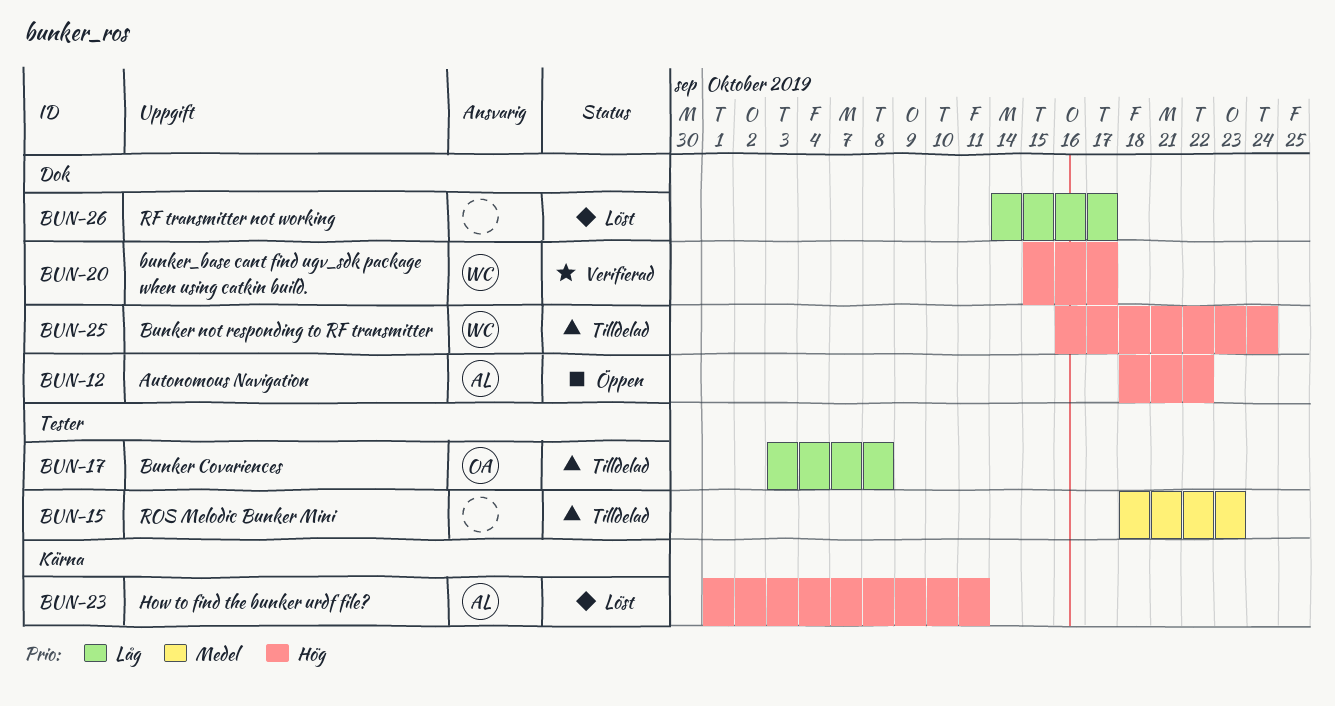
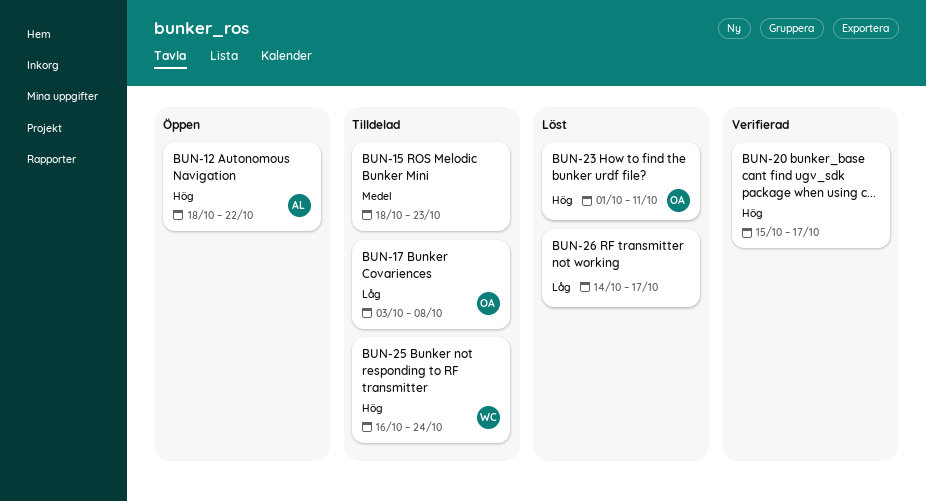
BUN-20, owner: WC -> none
BUN-23, owner: AL -> OA

